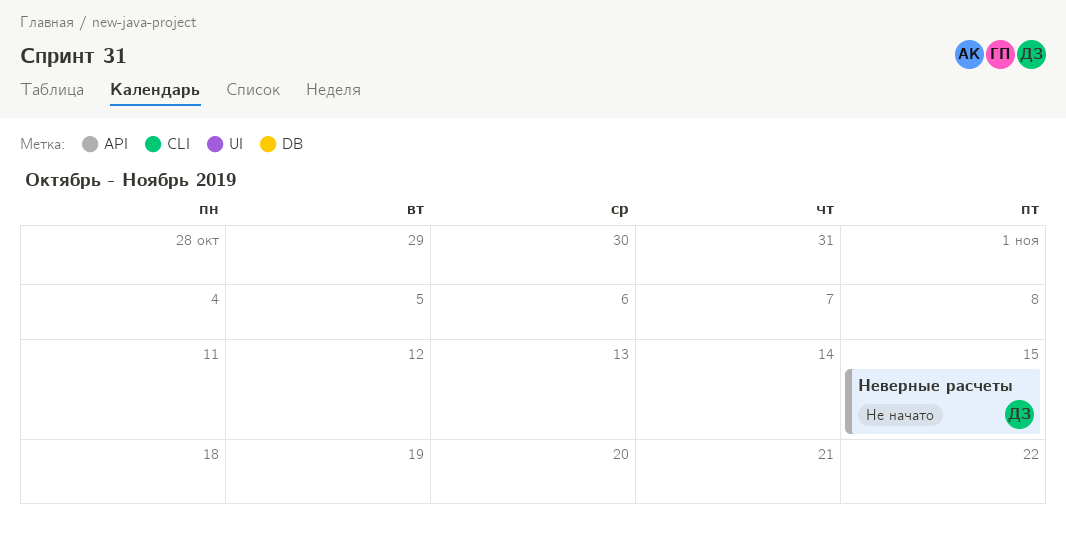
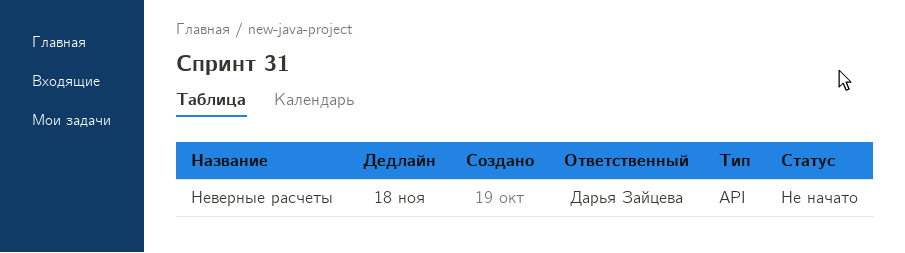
Неверные расчеты, due: Nov 15 -> Nov 18

